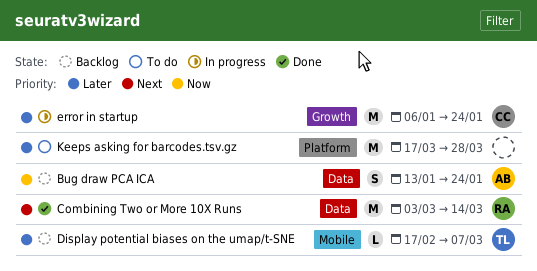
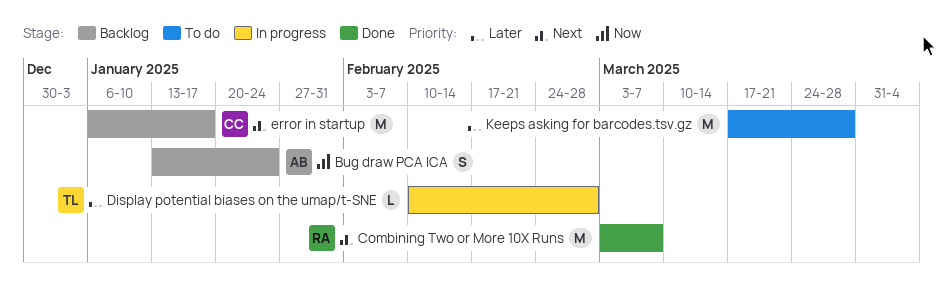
Combining Two or More 10X Runs, due: Mar 14 -> Mar 7
Display potential biases on the umap/t-SNE, status: Backlog -> In progress
Display potential biases on the umap/t-SNE, start: Feb 17 -> Feb 10
Display potential biases on the umap/t-SNE, due: Mar 7 -> Feb 28
error in startup, status: In progress -> Backlog
error in startup, priority: Later -> Next
error in startup, due: Jan 24 -> Jan 17

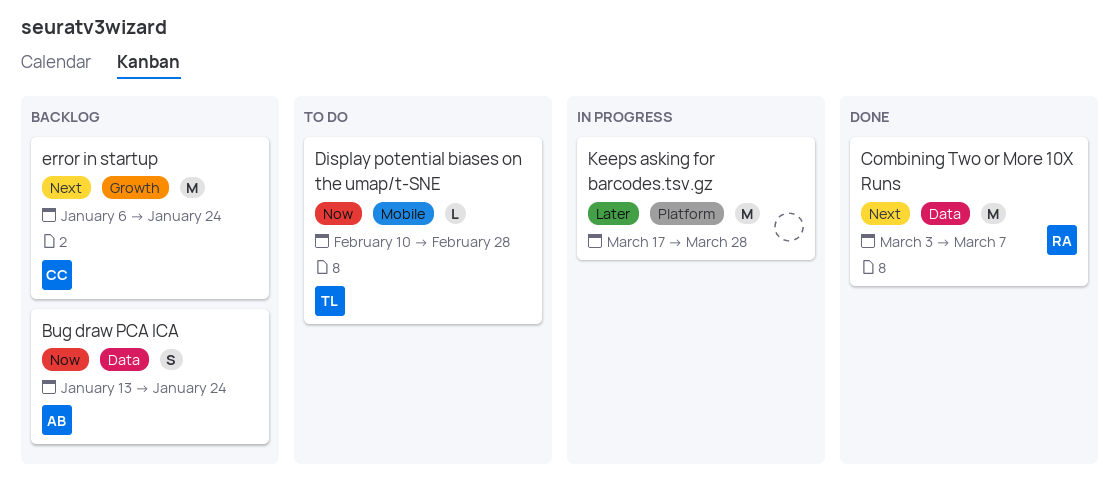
Display potential biases on the umap/t-SNE, status: In progress -> To do
Display potential biases on the umap/t-SNE, priority: Later -> Now
error in startup, due: Jan 17 -> Jan 24
Keeps asking for barcodes.tsv.gz, status: To do -> In progress

